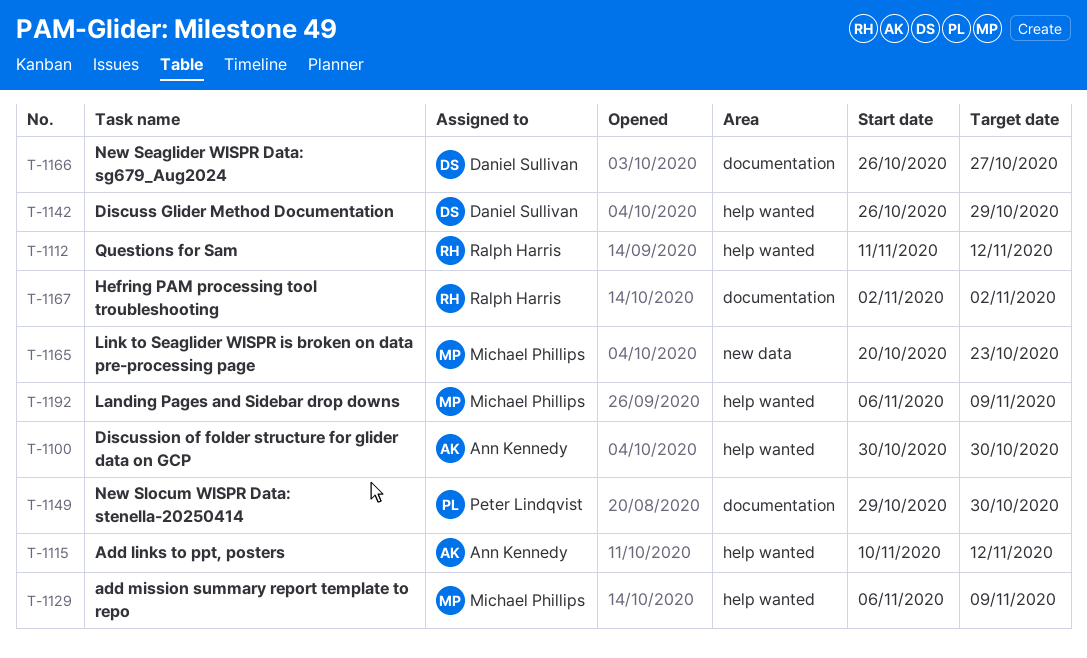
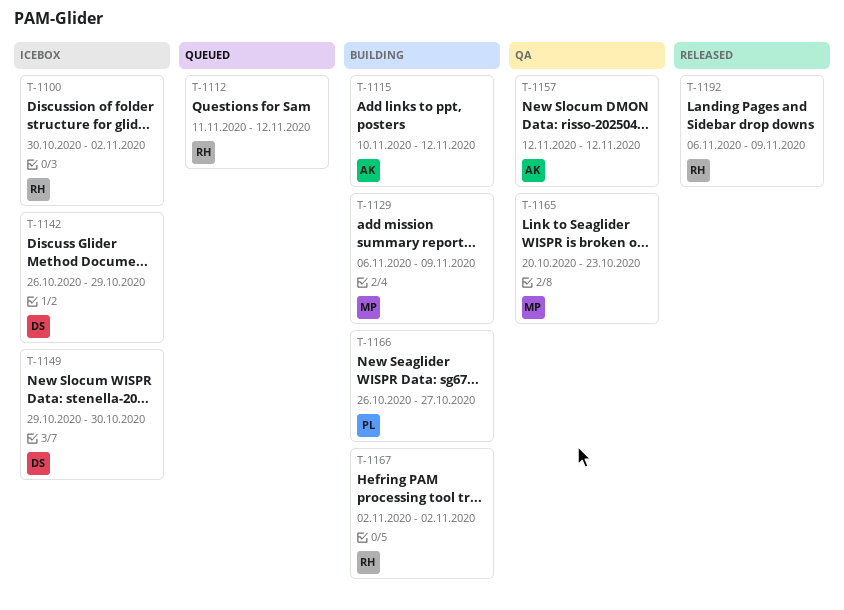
T-1100, owner: Ann Kennedy -> Ralph Harris
T-1100, due: Oct 30 -> Nov 2
T-1149, owner: Peter Lindqvist -> Daniel Sullivan
T-1157: none -> present
T-1166, owner: Daniel Sullivan -> Peter Lindqvist
T-1192, owner: Michael Phillips -> Ralph Harris

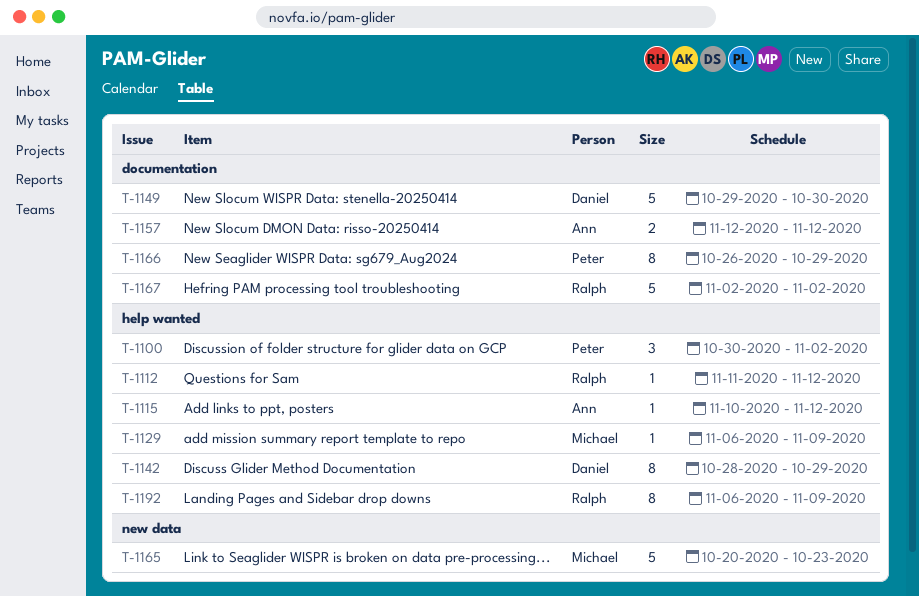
T-1100, owner: Ralph -> Peter
T-1142, start: Oct 26 -> Oct 28
T-1166, due: Oct 27 -> Oct 29

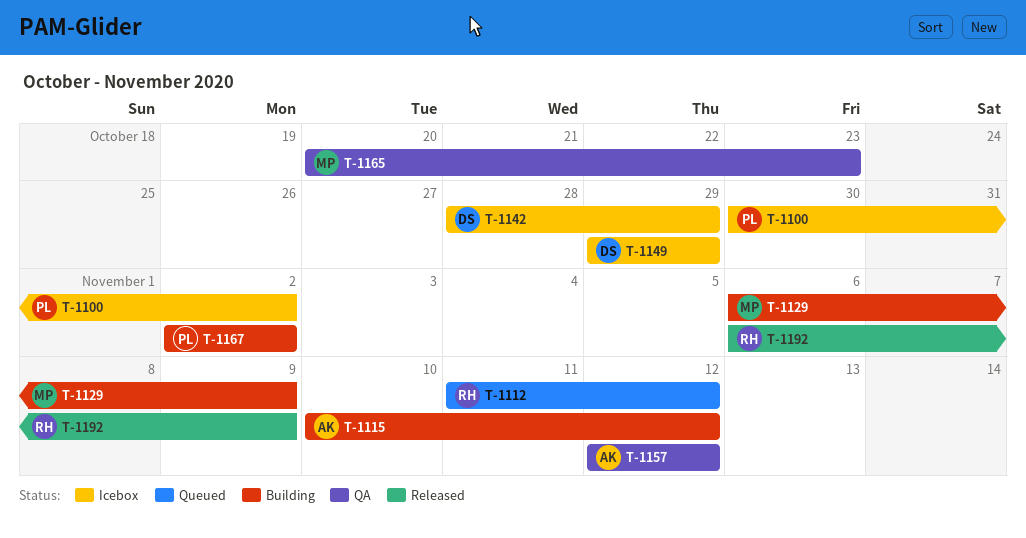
T-1149, due: Oct 30 -> Oct 29
T-1166: present -> none
T-1167, owner: Ralph -> Peter

